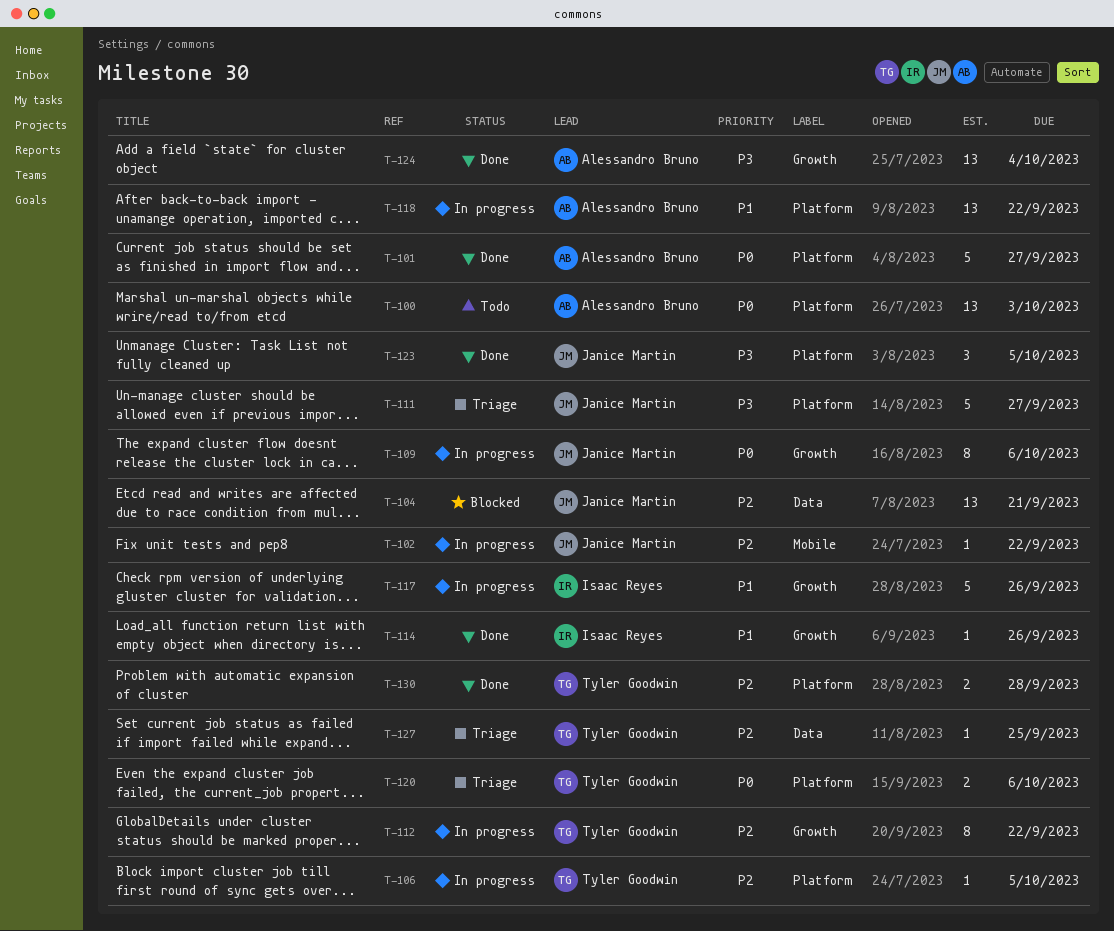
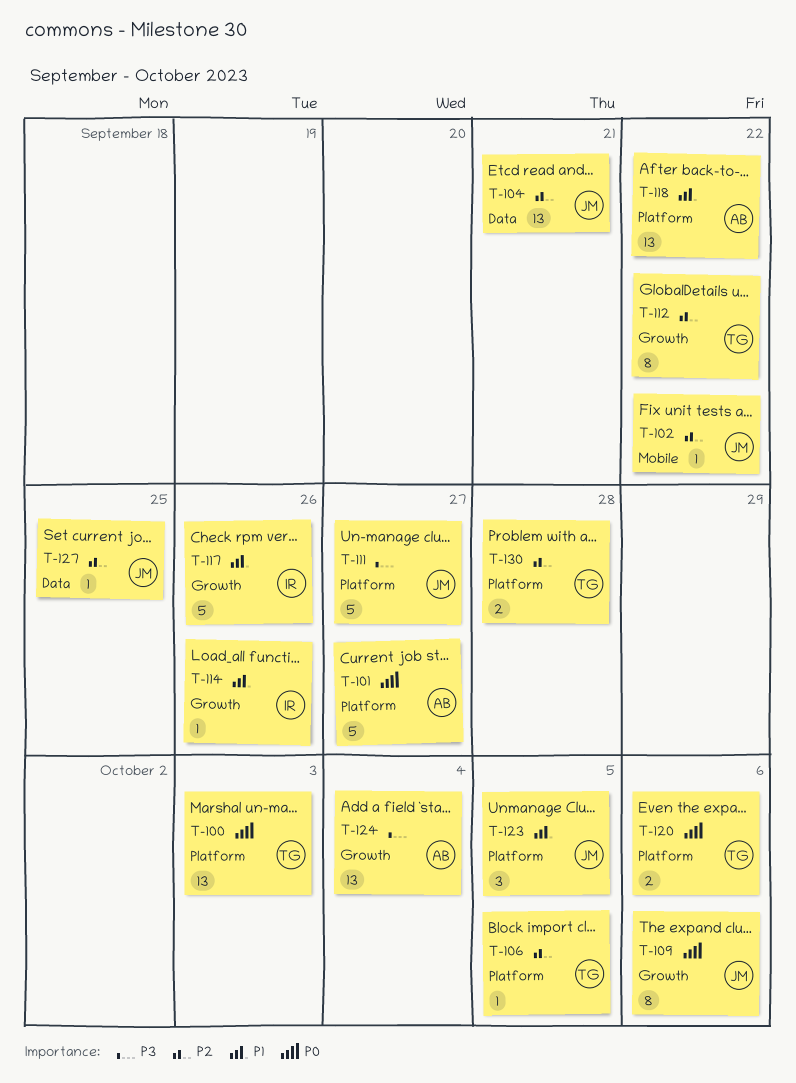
T-100, owner: Alessandro Bruno -> Tyler Goodwin
T-123, priority: P3 -> P1
T-127, owner: Tyler Goodwin -> Janice Martin

